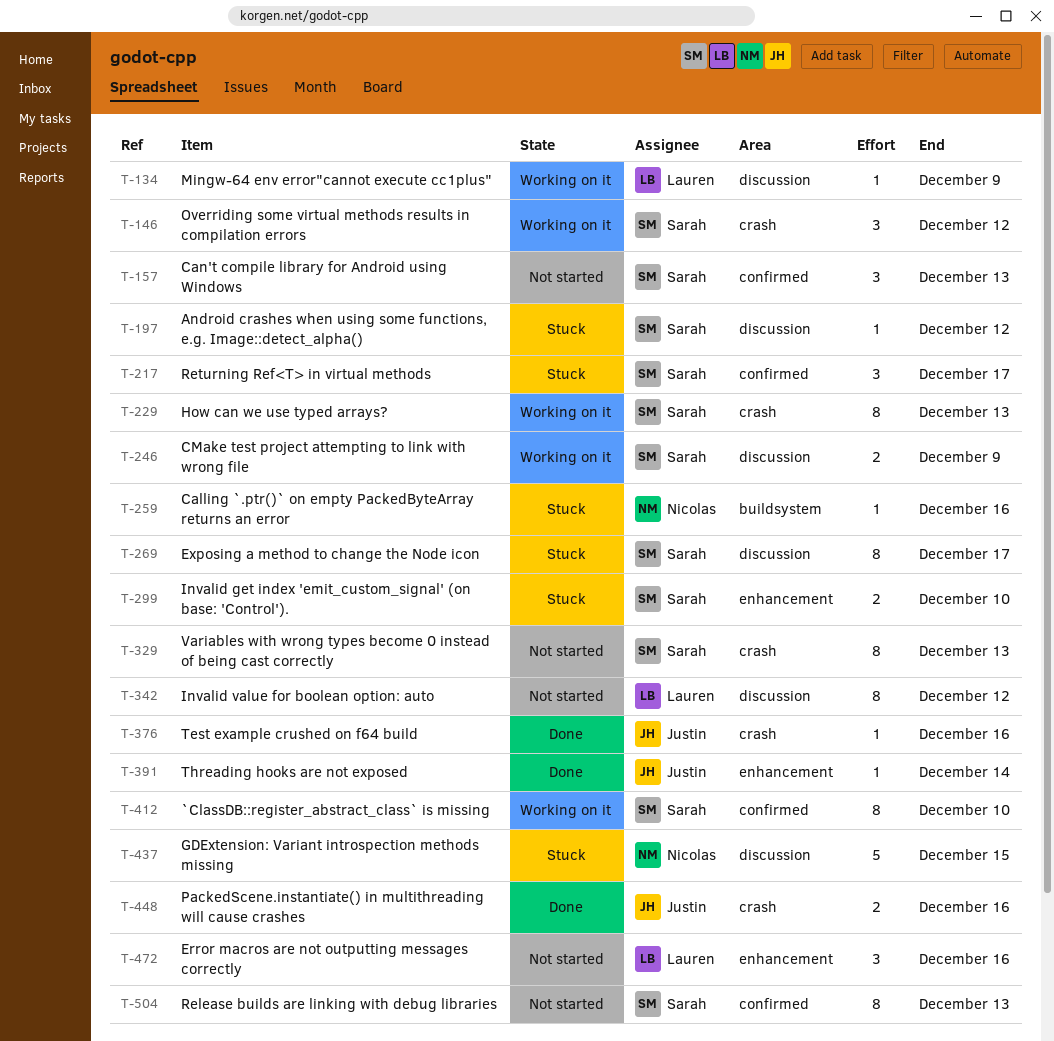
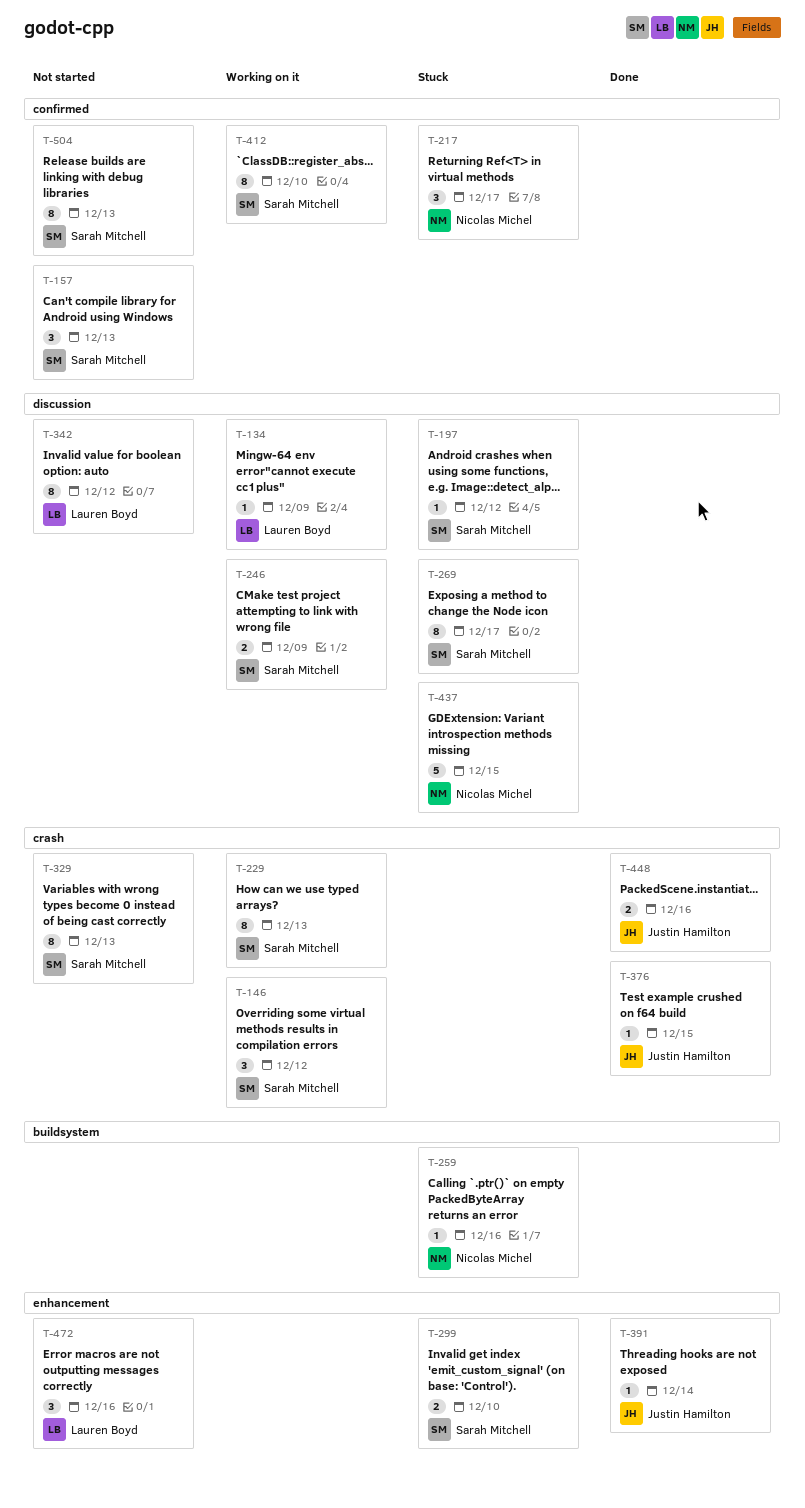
T-217, owner: Sarah Mitchell -> Nicolas Michel
T-376, due: Dec 16 -> Dec 15

